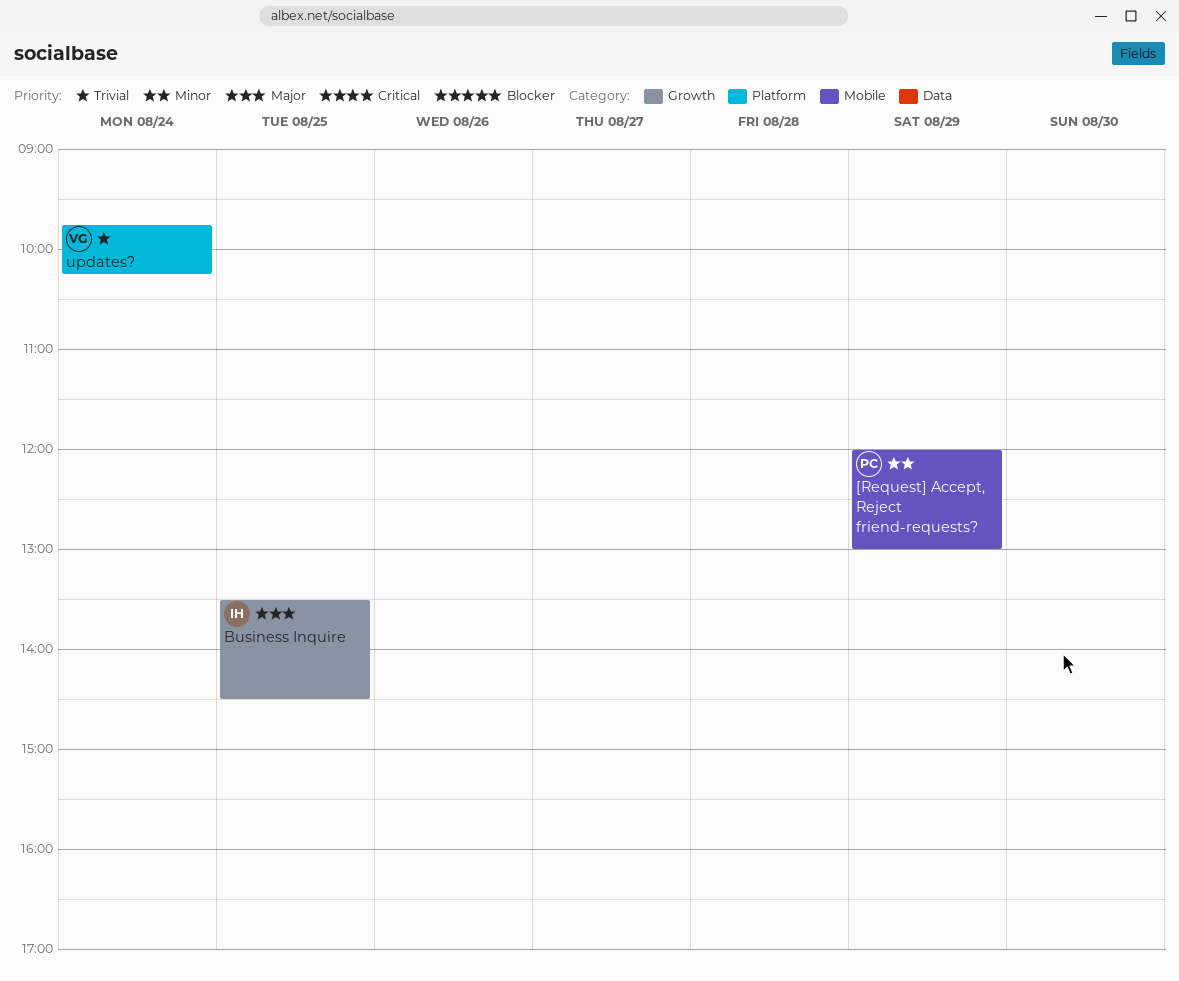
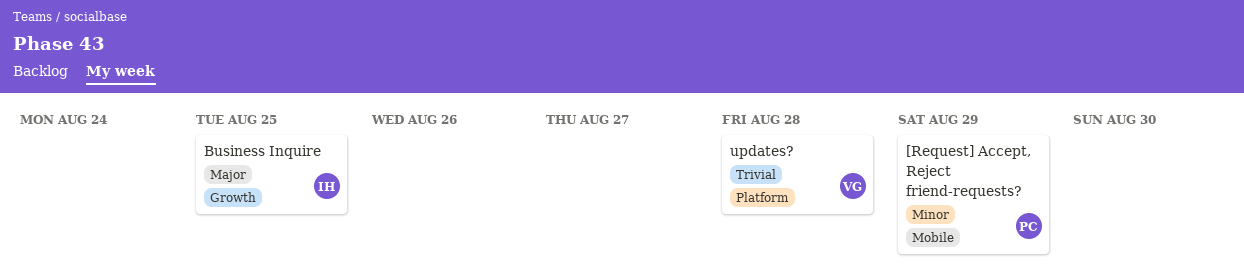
updates?, day: Aug 24 -> Aug 28

